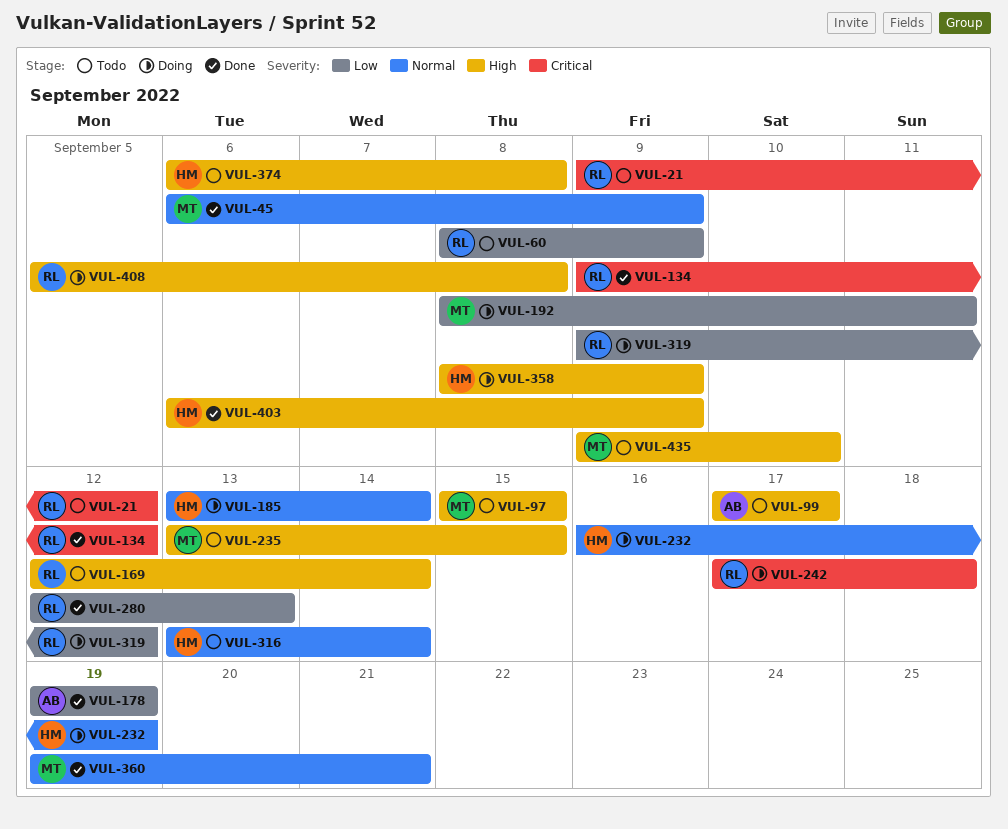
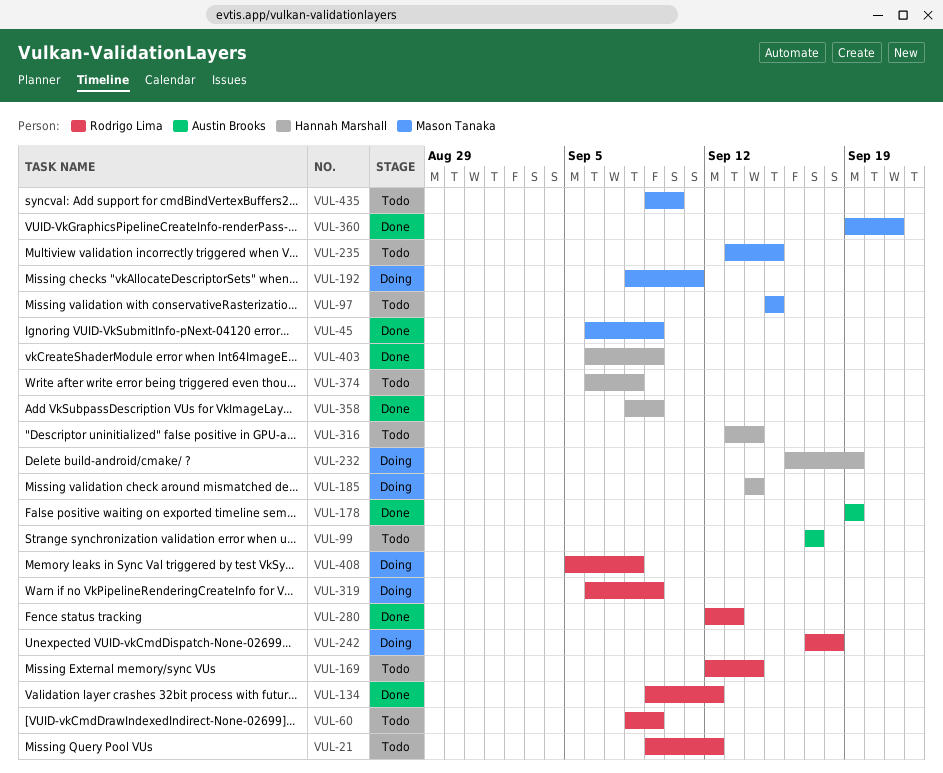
VUL-185, start: Sep 13 -> Sep 14
VUL-319, start: Sep 9 -> Sep 6
VUL-319, due: Sep 12 -> Sep 9
VUL-358, status: Doing -> Done

